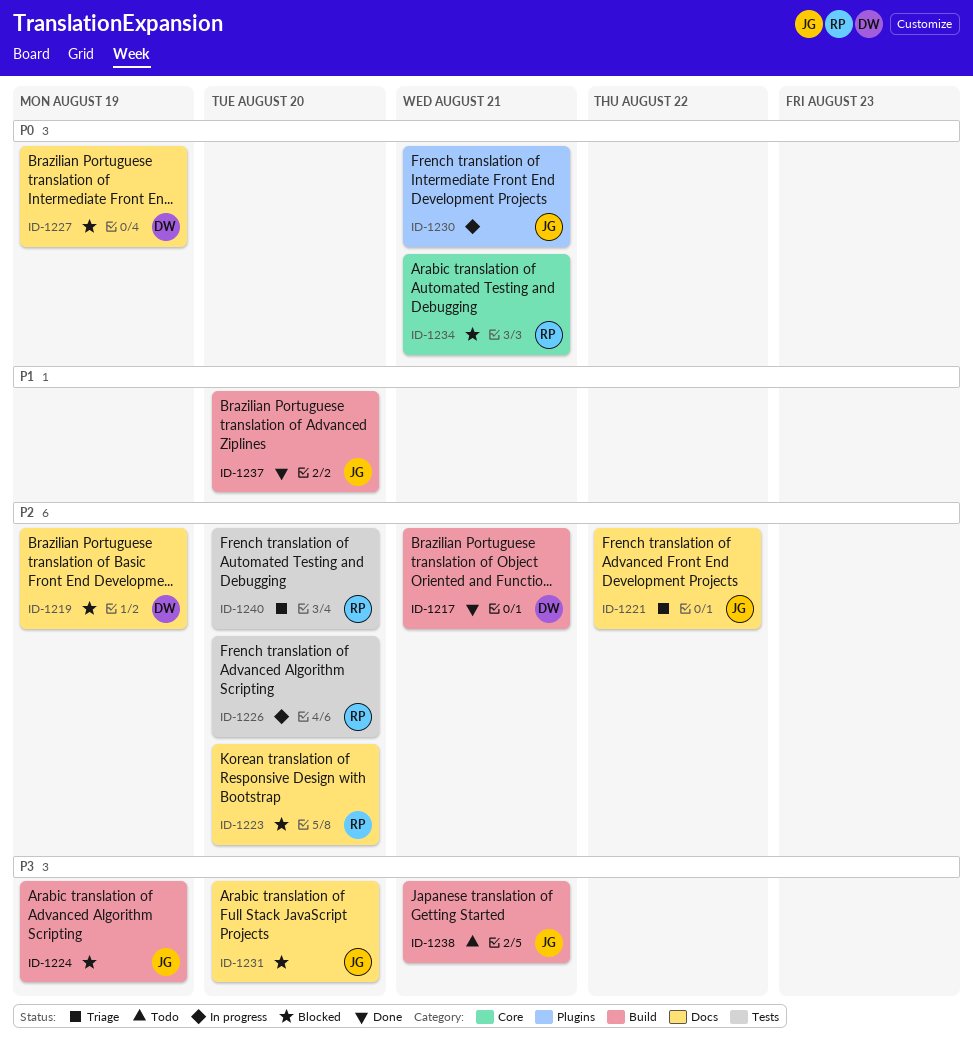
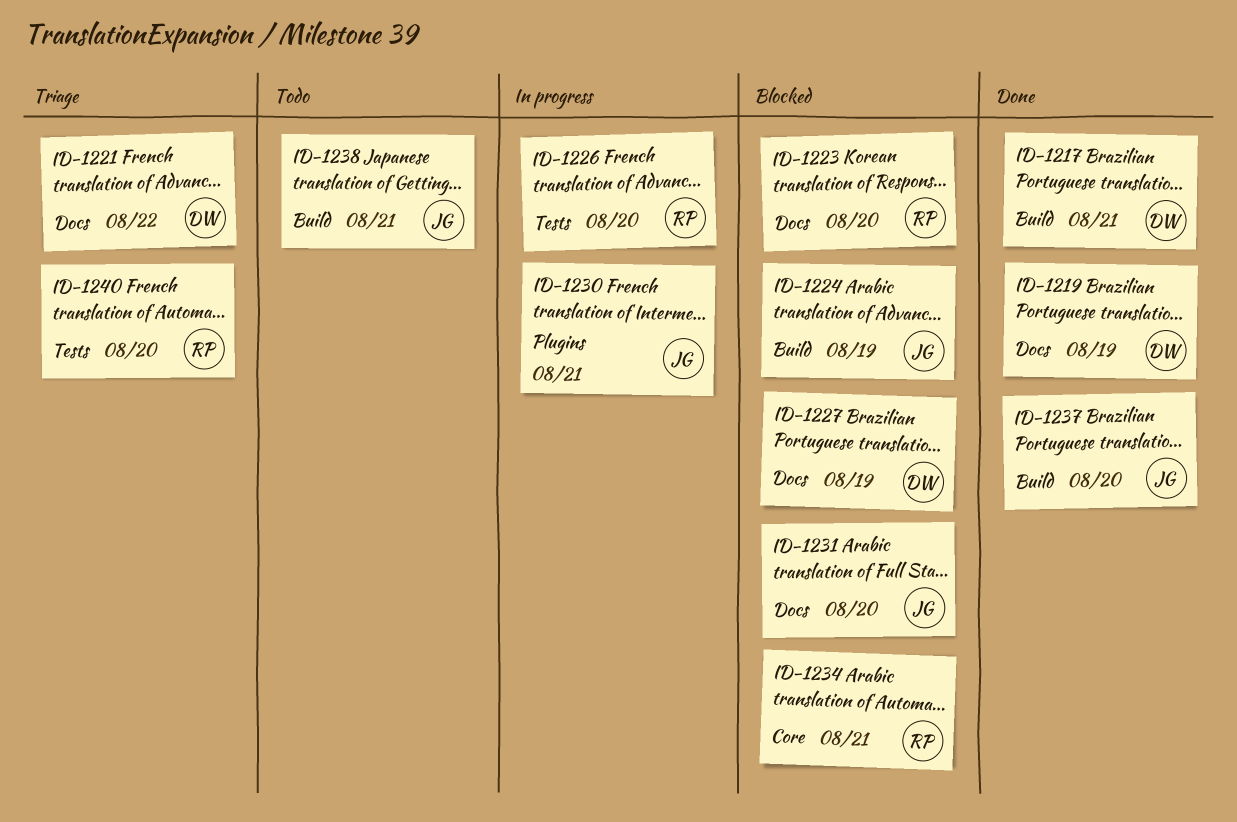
ID-1219, status: Blocked -> Done
ID-1221, owner: JG -> DW

